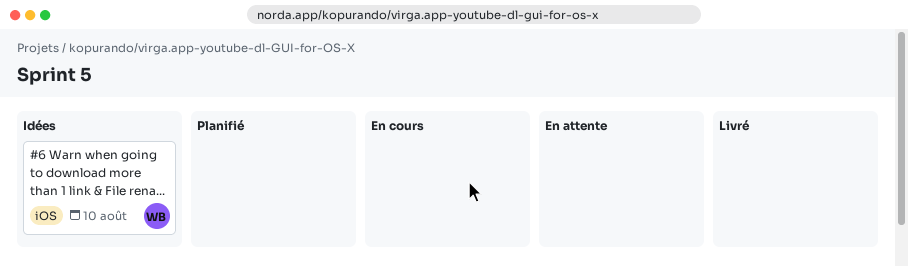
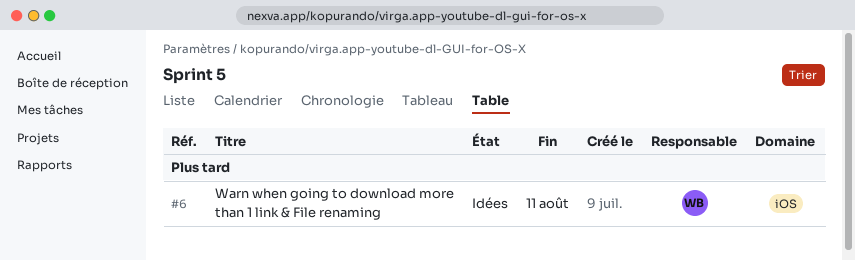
#6, due: Aug 10 -> Aug 11

